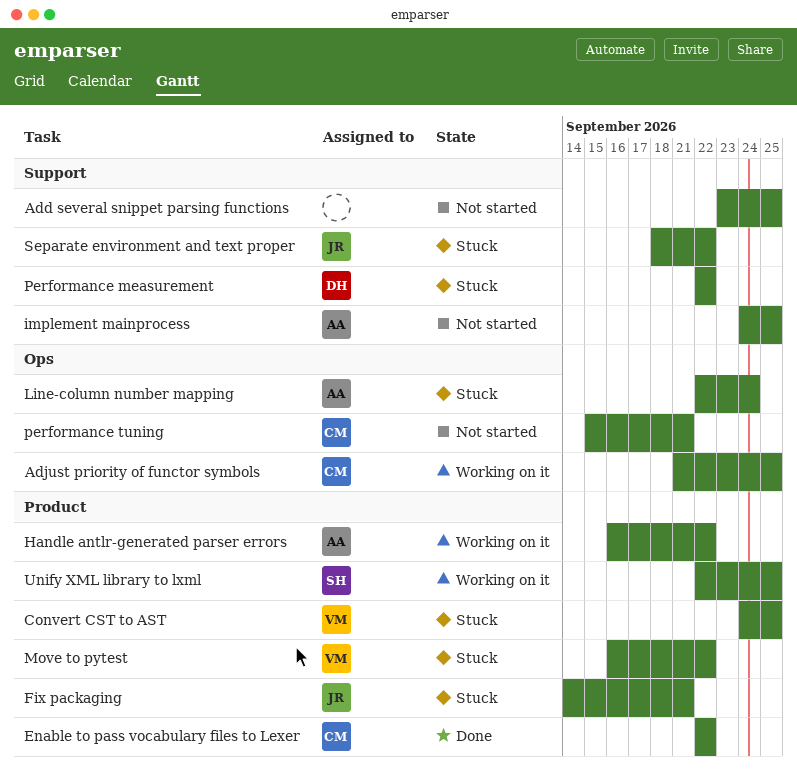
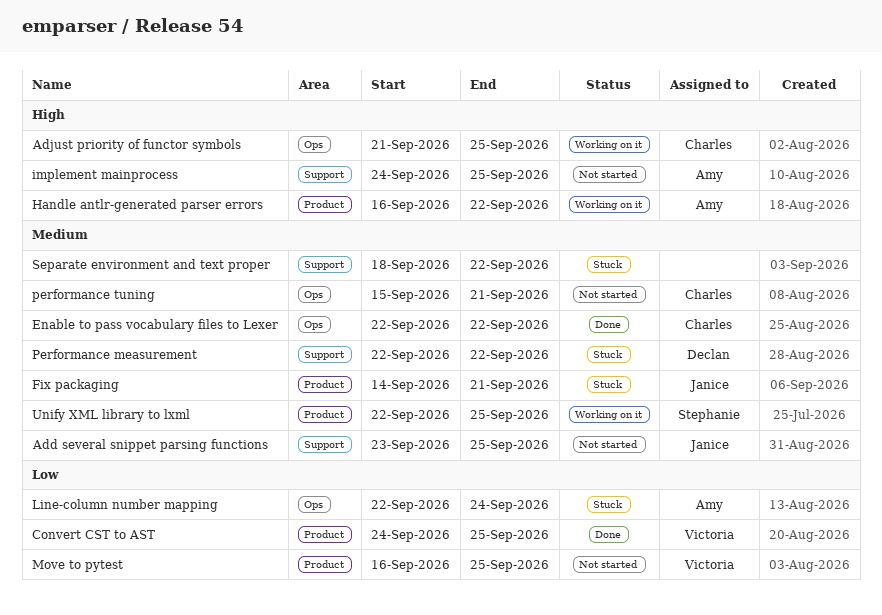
Add several snippet parsing functions, owner: none -> Janice
Convert CST to AST, status: Stuck -> Done
Enable to pass vocabulary files to Lexer, label: Product -> Ops
Move to pytest, status: Stuck -> Not started
Move to pytest, due: Sep 22 -> Sep 25
Separate environment and text proper, owner: Janice -> none

